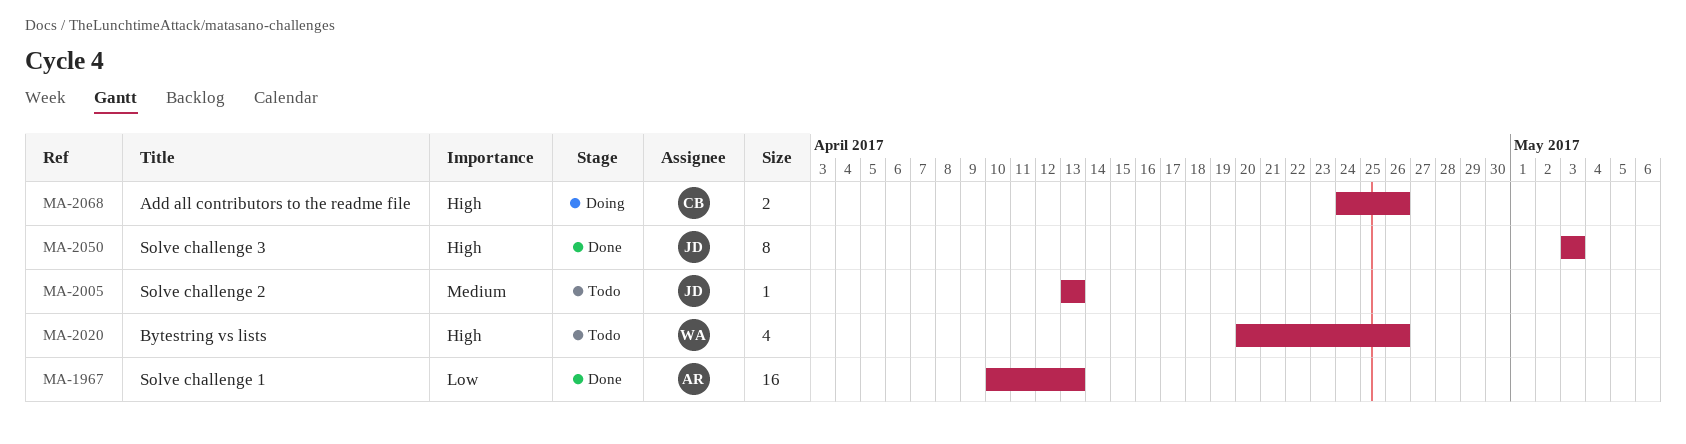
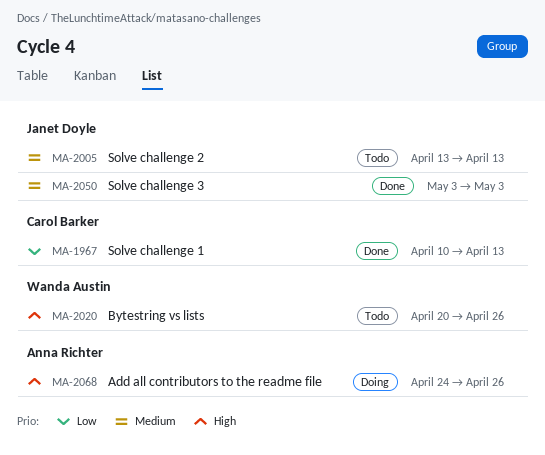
MA-1967, owner: Anna Richter -> Carol Barker
MA-2050, priority: High -> Medium
MA-2068, owner: Carol Barker -> Anna Richter

